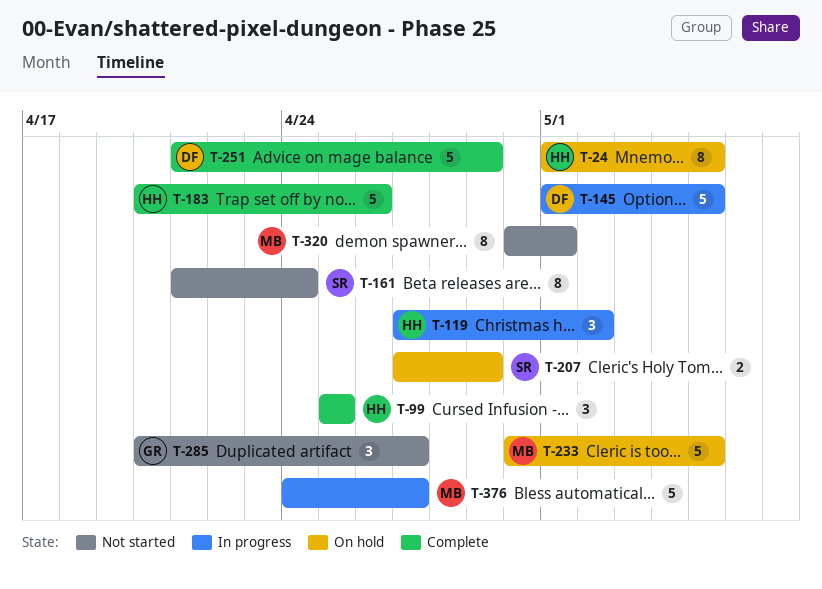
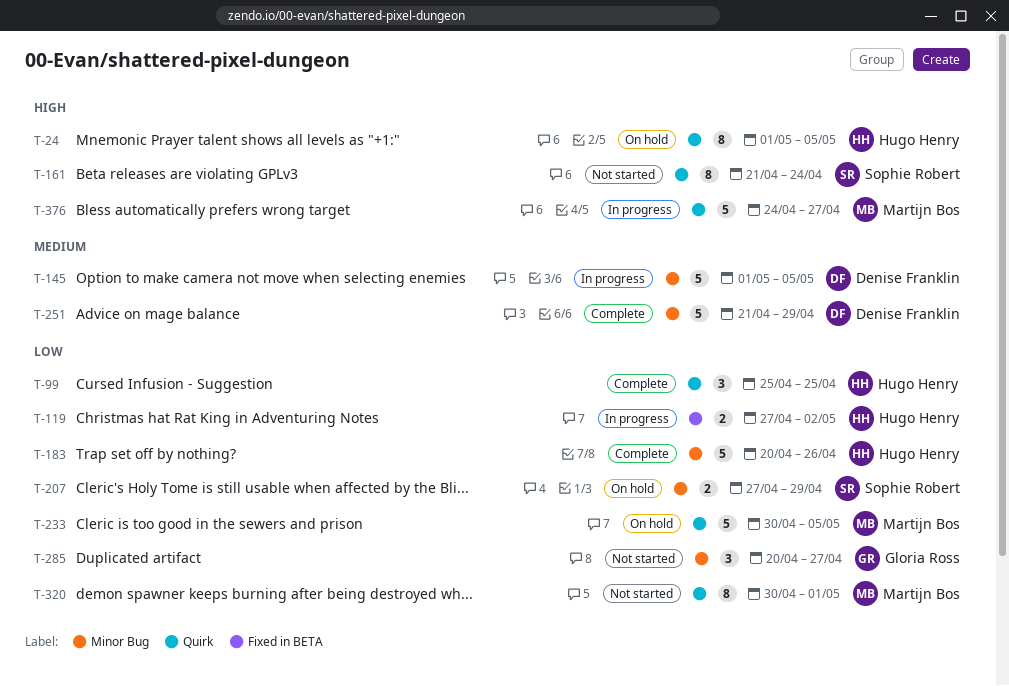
T-119, estimate: 3 -> 2

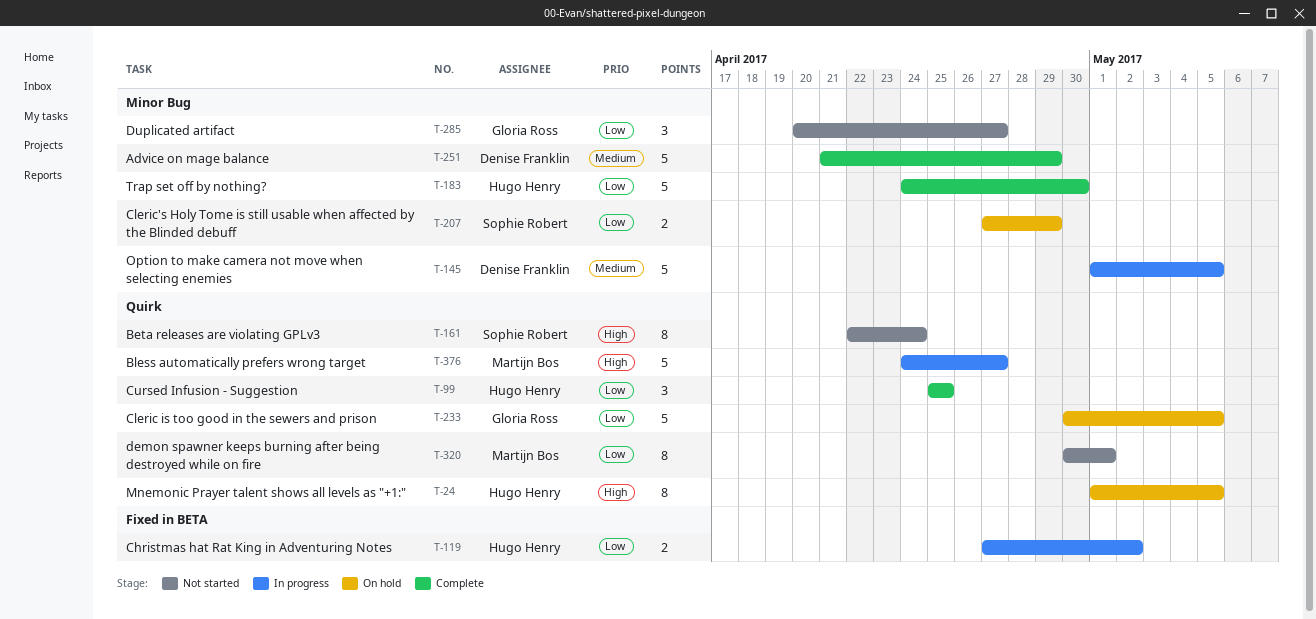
T-161, start: Apr 21 -> Apr 22
T-183, start: Apr 20 -> Apr 24
T-183, due: Apr 26 -> Apr 30
T-233, owner: Martijn Bos -> Gloria Ross

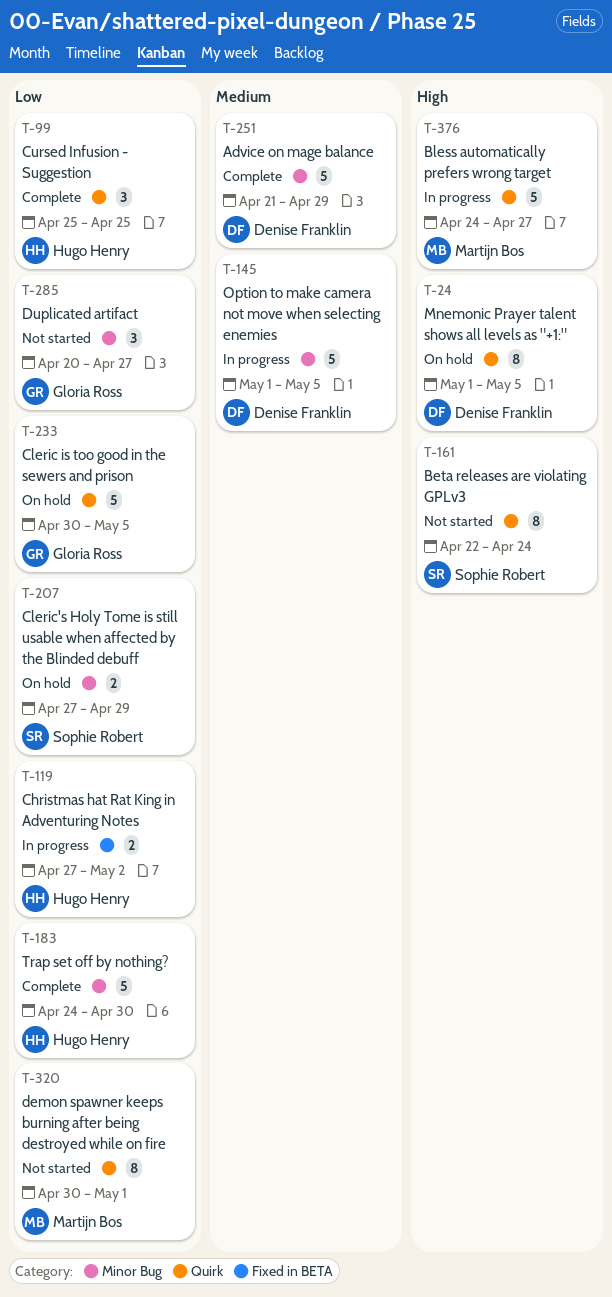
T-24, owner: Hugo Henry -> Denise Franklin

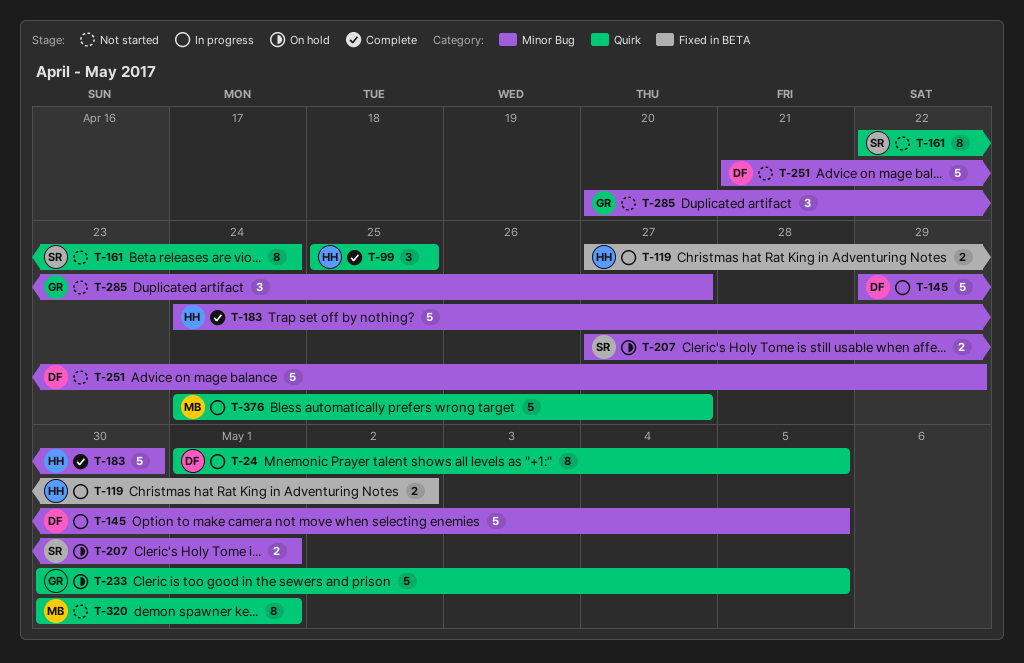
T-24, status: On hold -> In progress
T-145, start: May 1 -> Apr 29
T-207, due: Apr 29 -> May 1
T-251, status: Complete -> Not started

